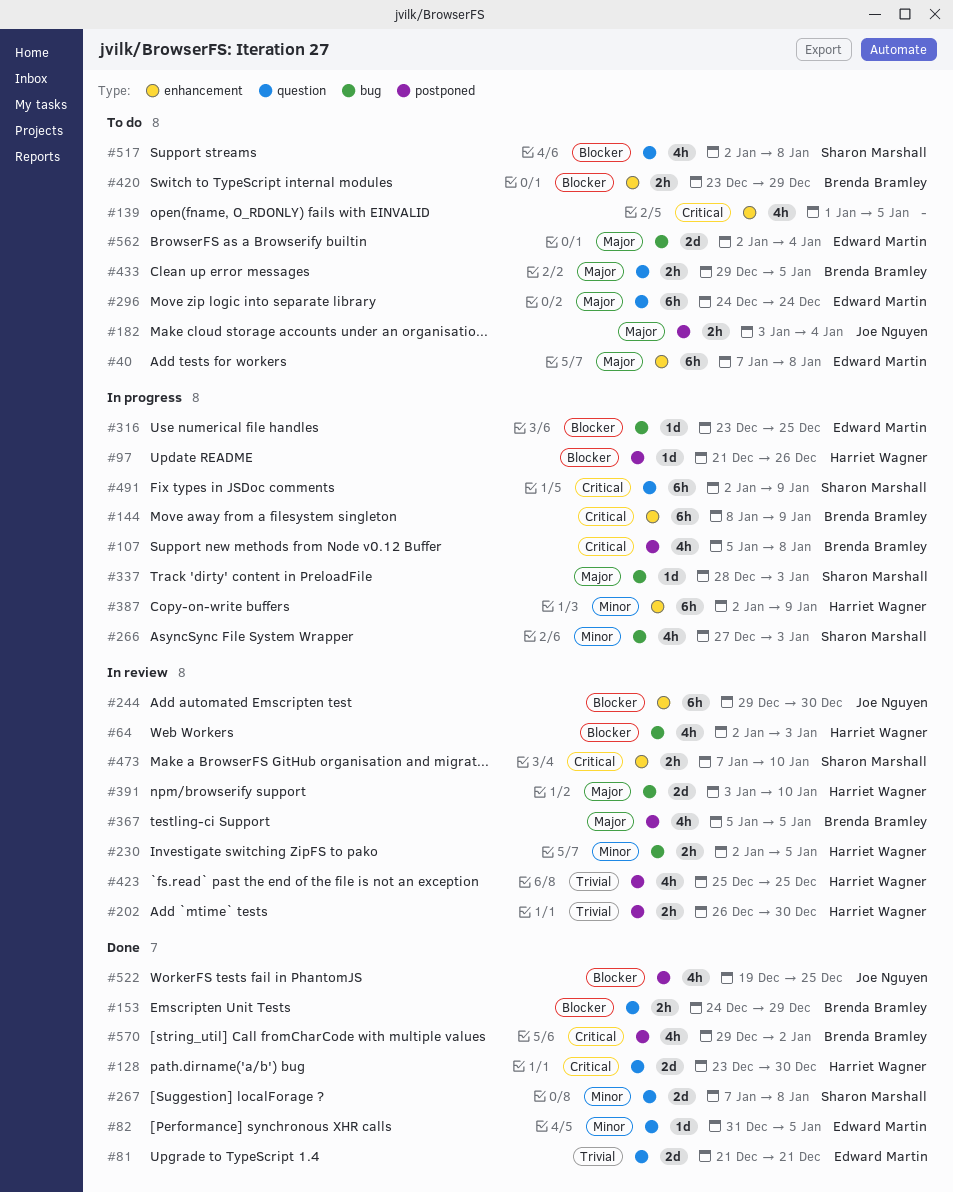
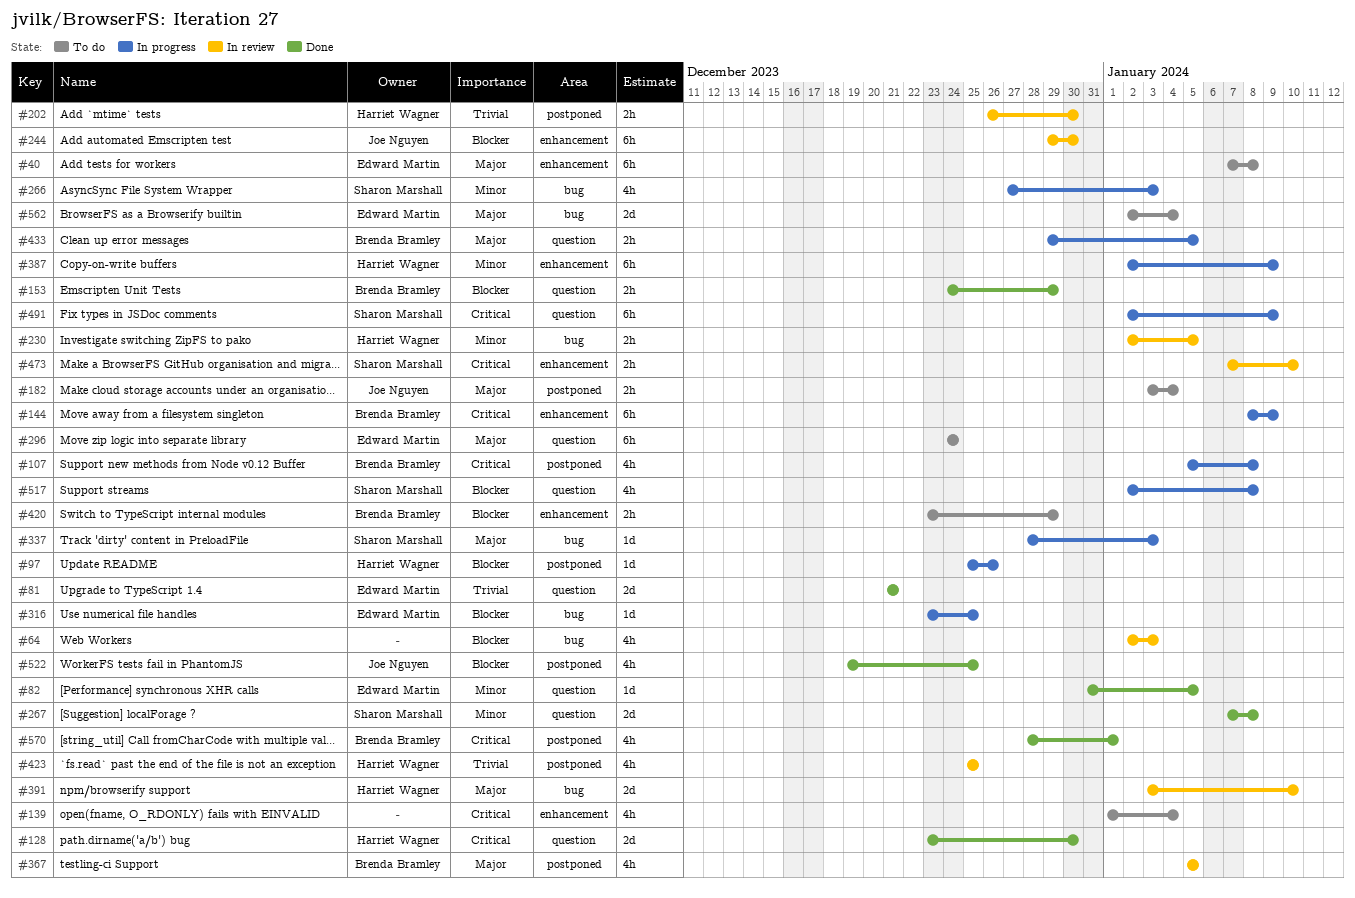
#64, owner: Harriet Wagner -> none
#97, start: Dec 21 -> Dec 25
#139, due: Jan 5 -> Jan 4
#433, status: To do -> In progress
#517, status: To do -> In progress
#570, start: Dec 29 -> Dec 28
#570, due: Jan 2 -> Jan 1

